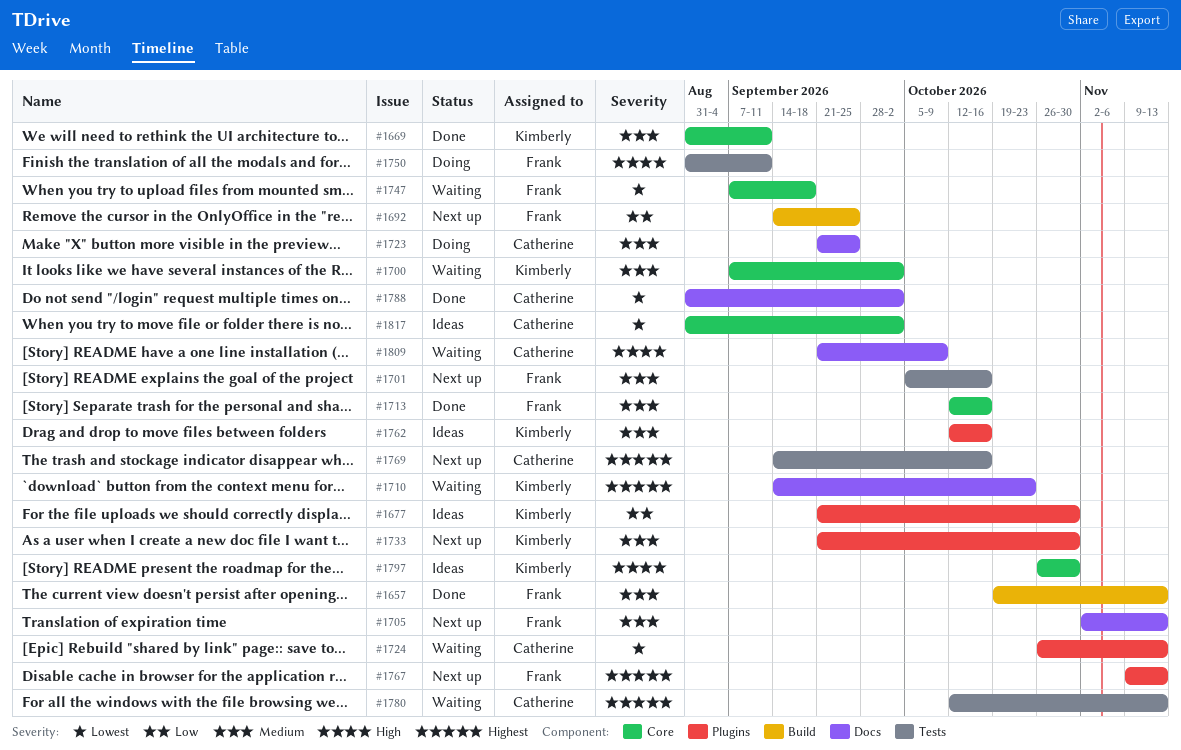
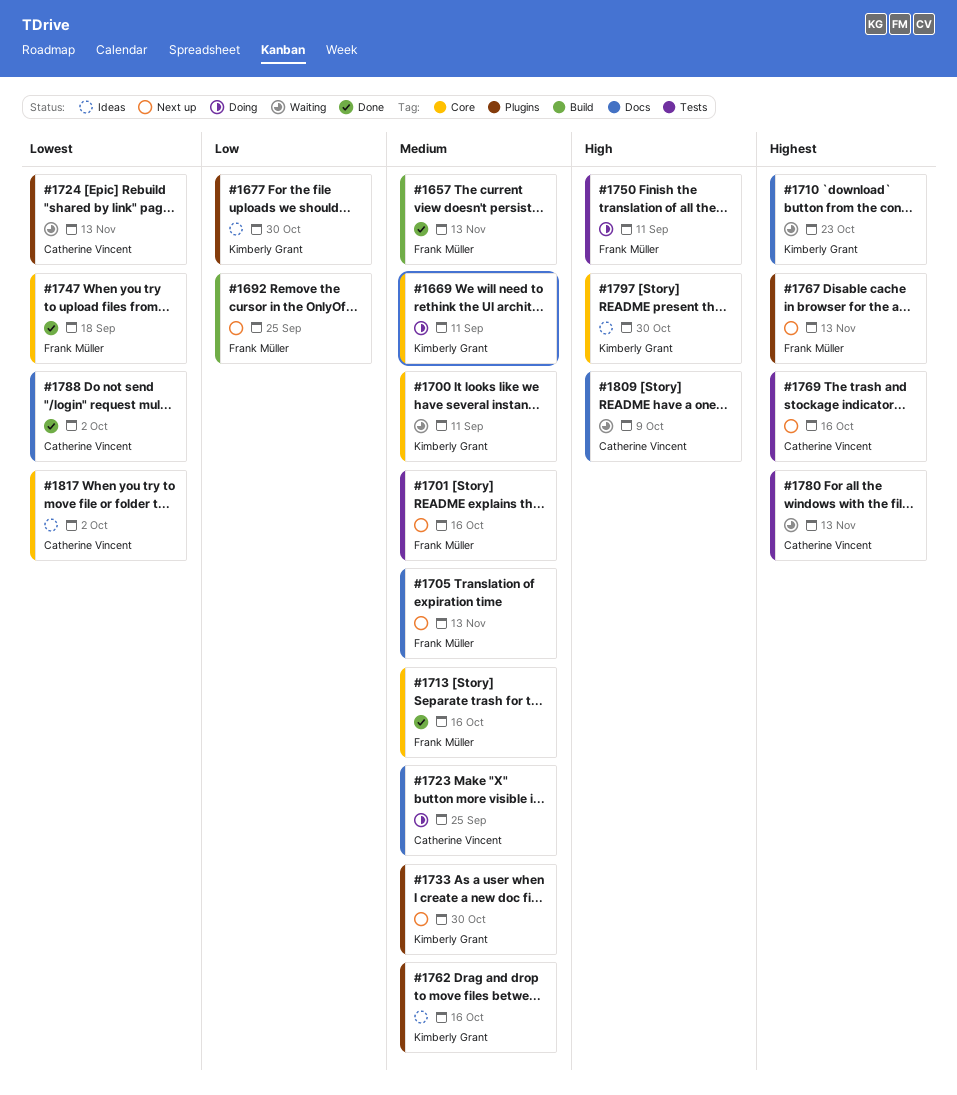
#1669, status: Done -> Doing
#1700, due: Oct 2 -> Sep 11
#1747, status: Waiting -> Done

